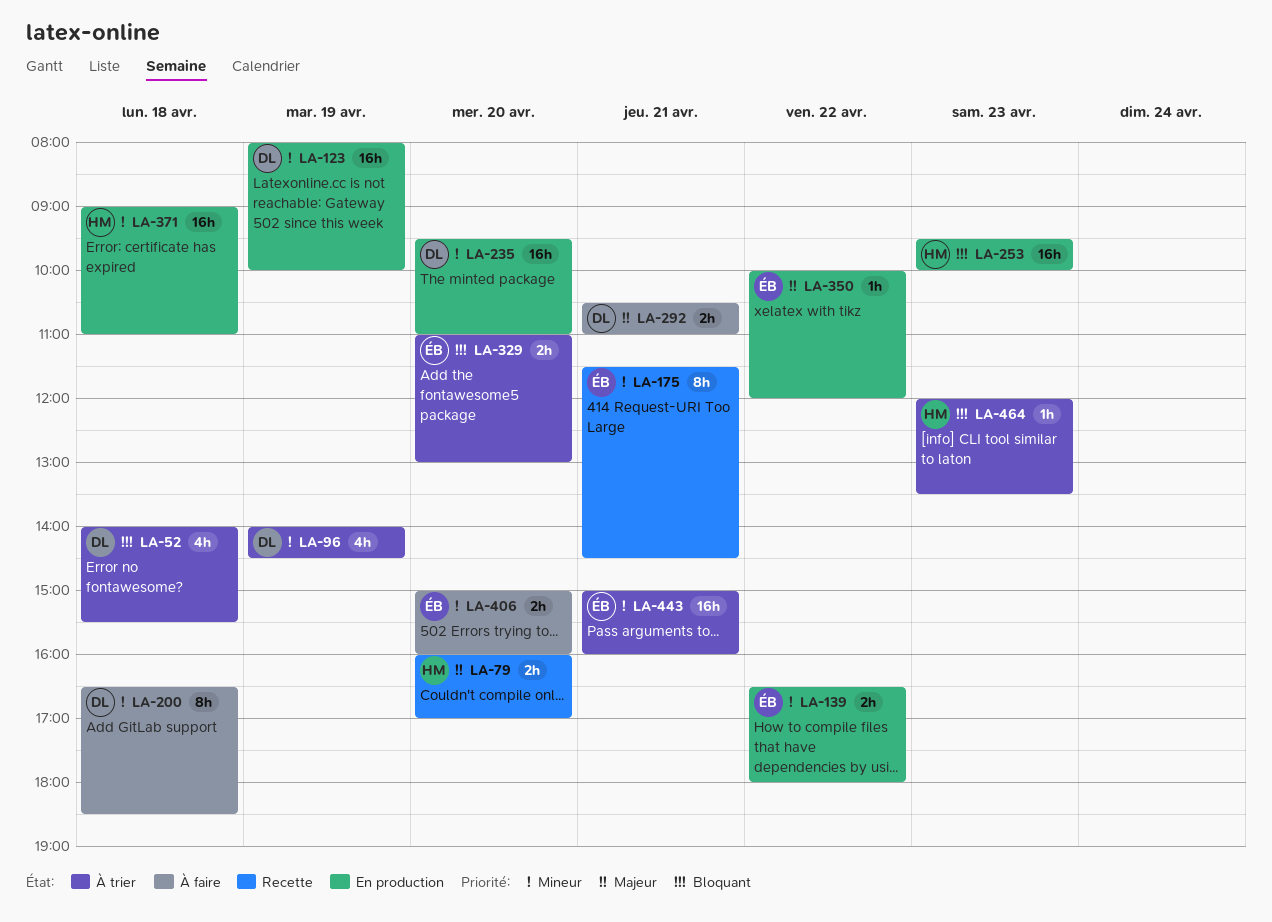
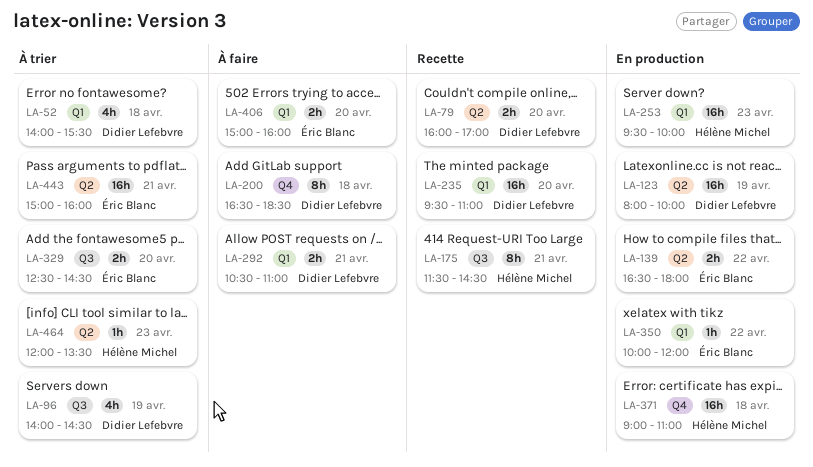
LA-79, owner: Hélène Michel -> Didier Lefebvre
LA-175, owner: Éric Blanc -> Hélène Michel
LA-235, status: En production -> Recette
LA-329, begins: 11:00 -> 12:30
LA-329, ends: 13:00 -> 14:30

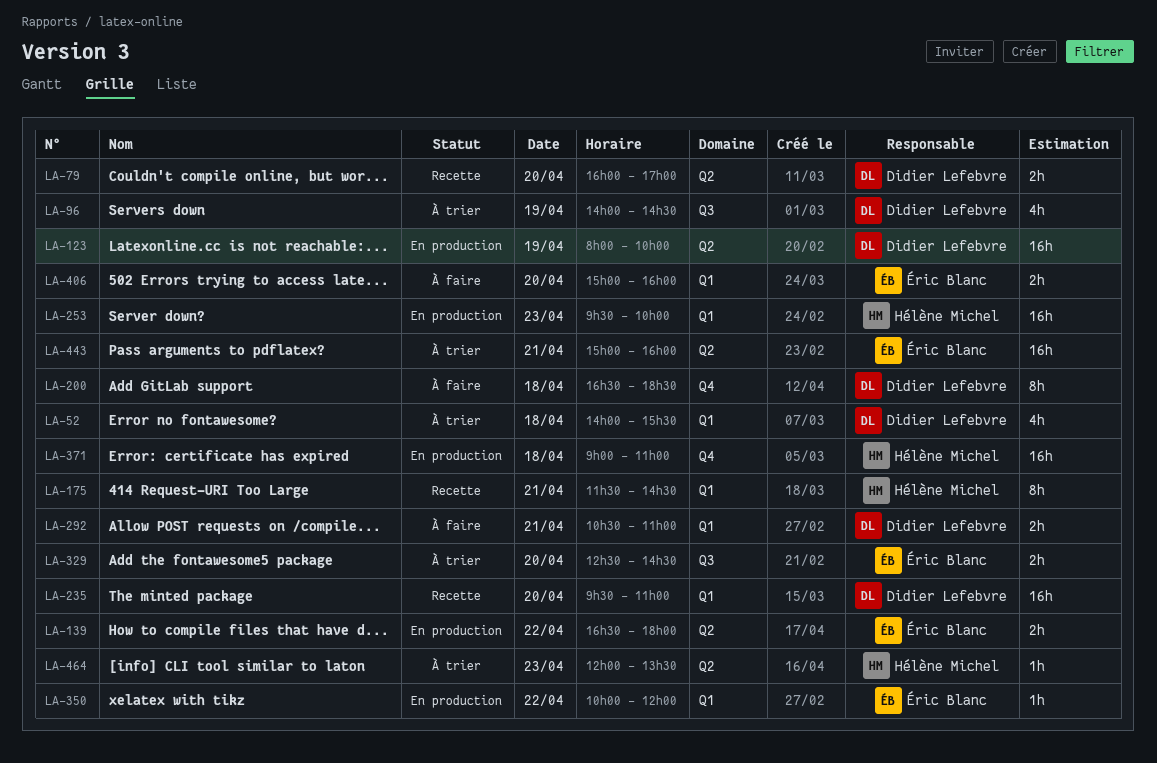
LA-175, label: Q3 -> Q1

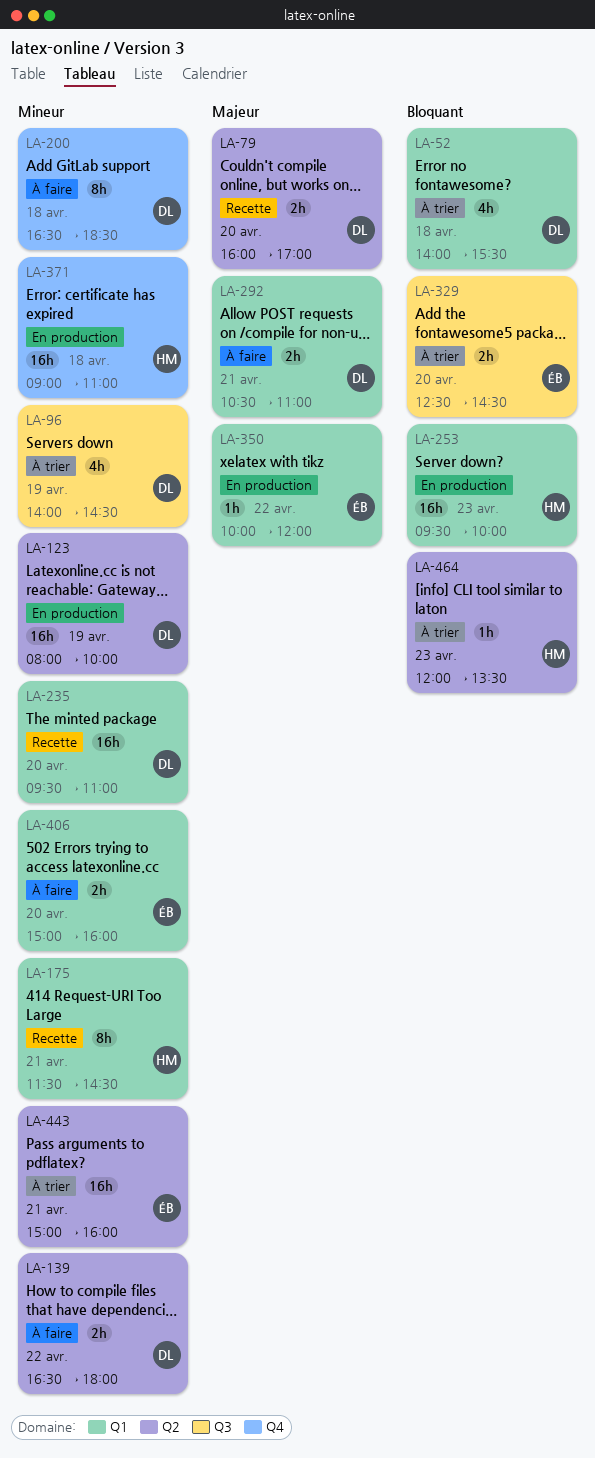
LA-139, status: En production -> À faire
LA-139, owner: Éric Blanc -> Didier Lefebvre

